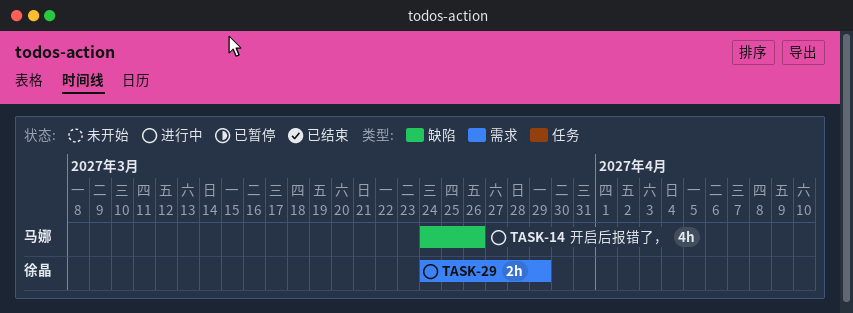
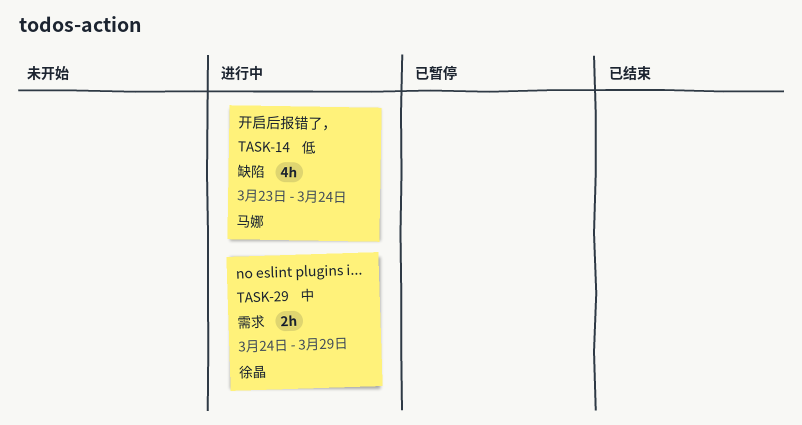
TASK-14, start: Mar 24 -> Mar 23
TASK-14, due: Mar 26 -> Mar 24

